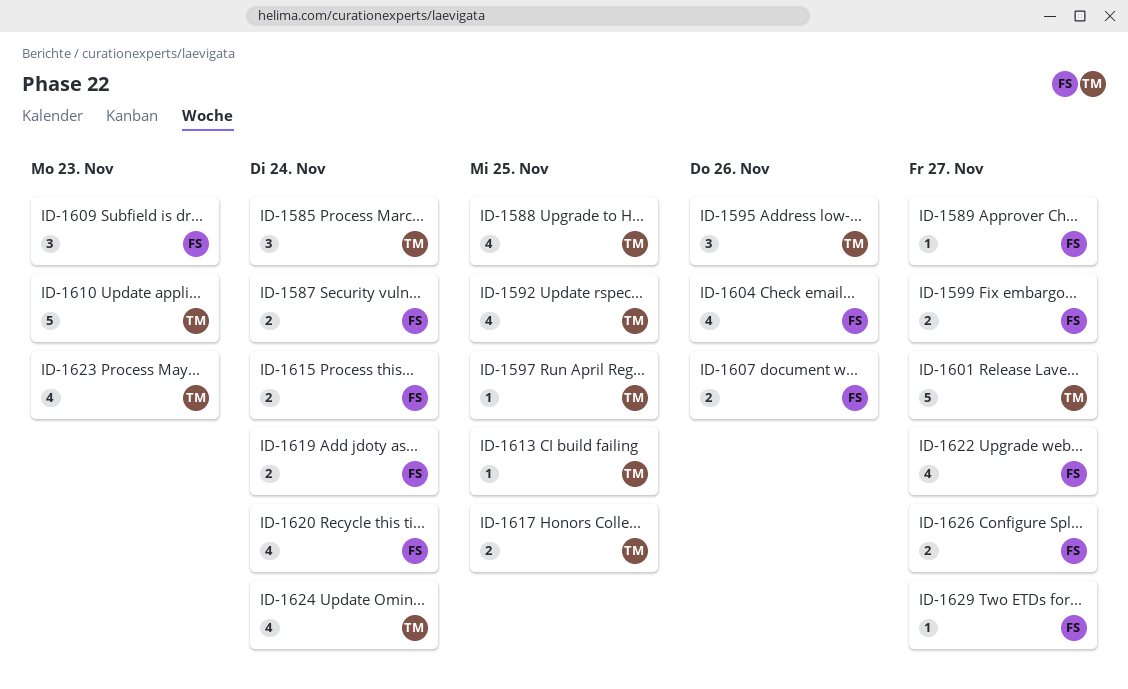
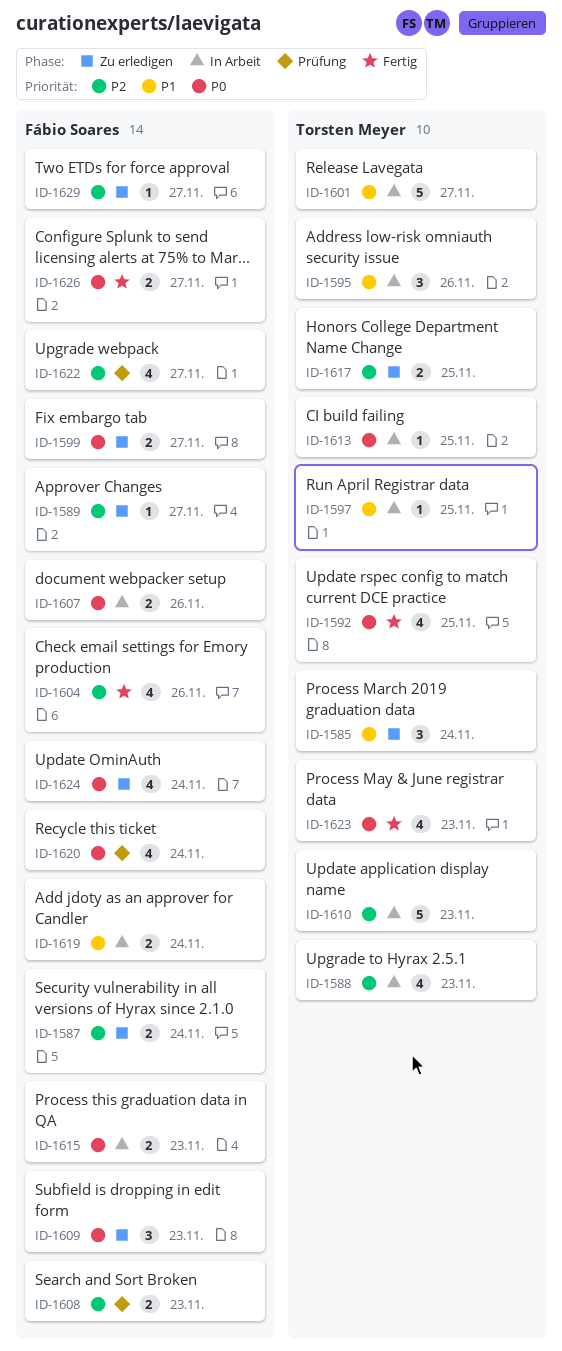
ID-1588, due: Nov 25 -> Nov 23
ID-1608: none -> present
ID-1615, due: Nov 24 -> Nov 23
ID-1624, owner: Torsten Meyer -> Fábio Soares

